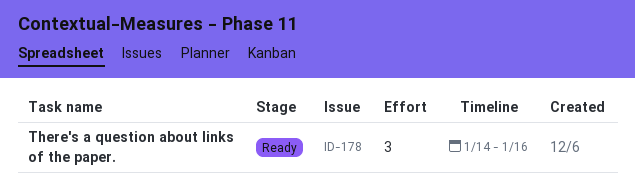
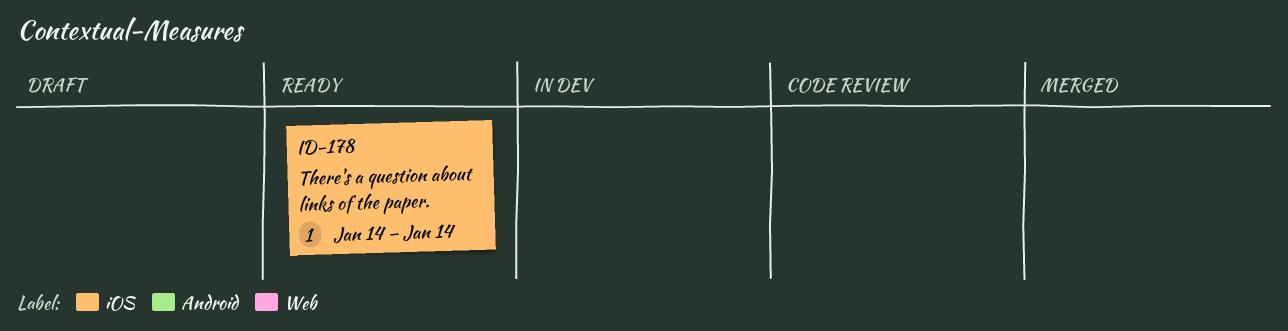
ID-178, estimate: 3 -> 1
ID-178, due: Jan 16 -> Jan 14

